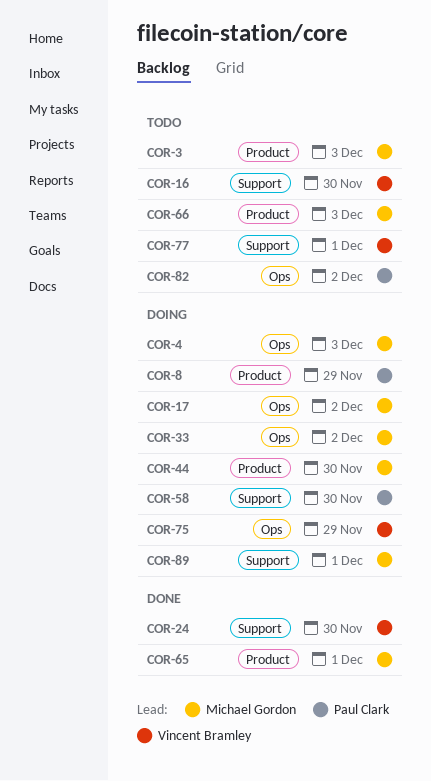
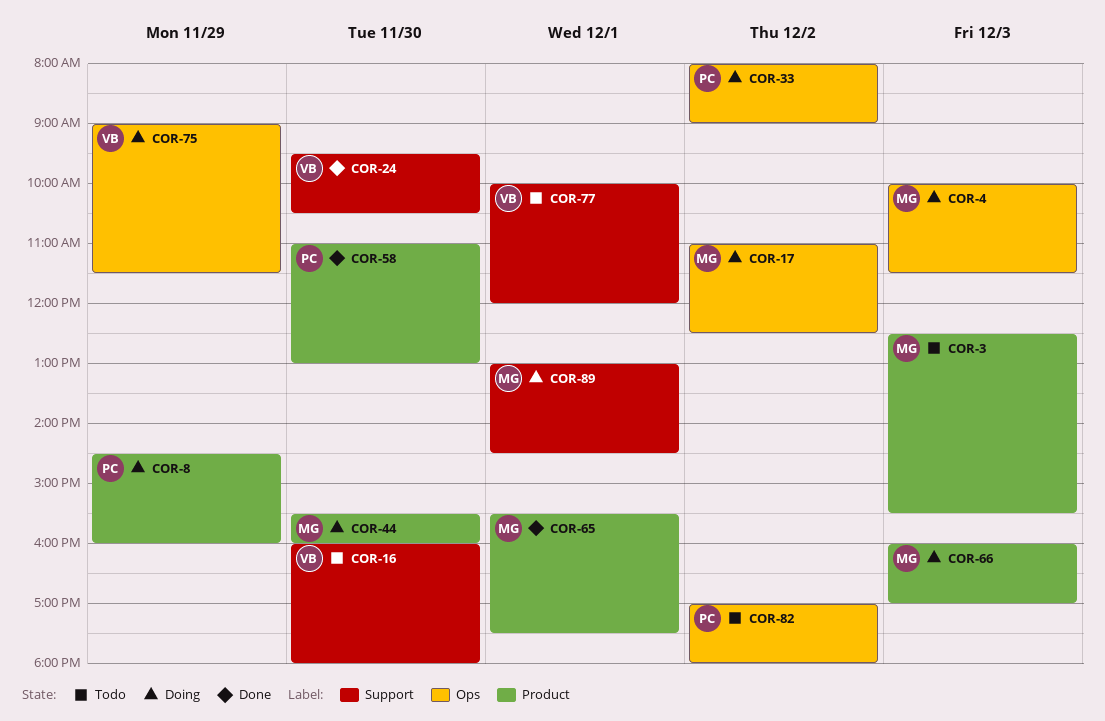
COR-33, owner: Michael Gordon -> Paul Clark
COR-58, status: Doing -> Done
COR-58, label: Support -> Product
COR-66, status: Todo -> Doing

